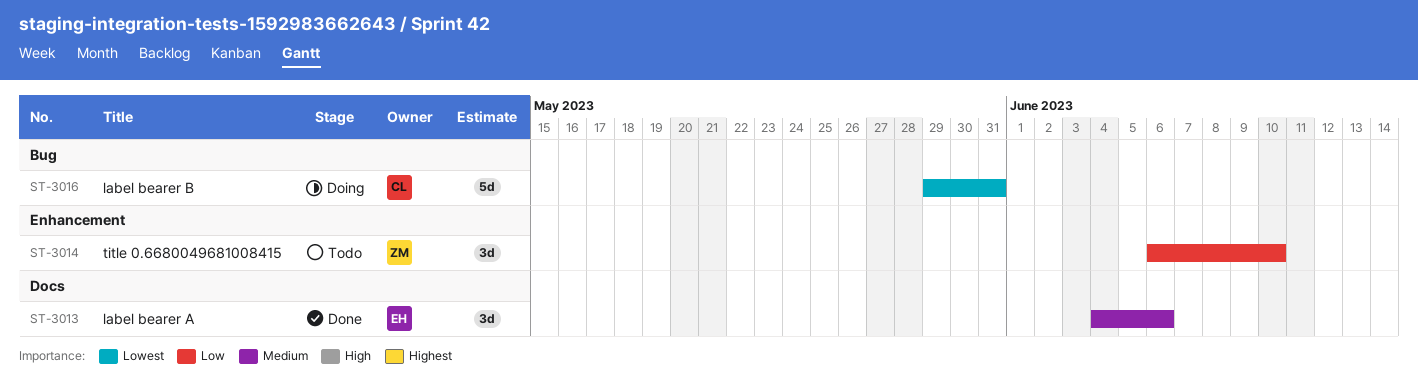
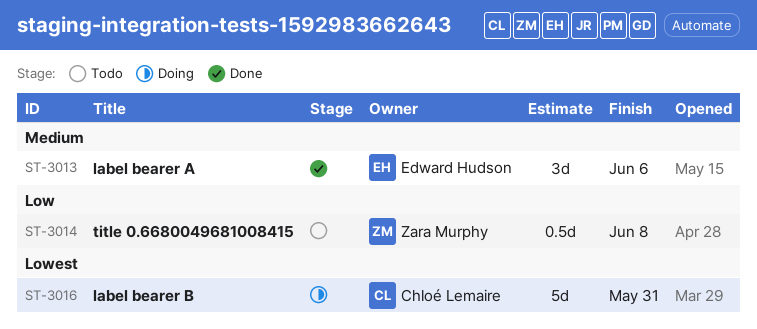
ST-3014, estimate: 3d -> 0.5d
ST-3014, due: Jun 10 -> Jun 8

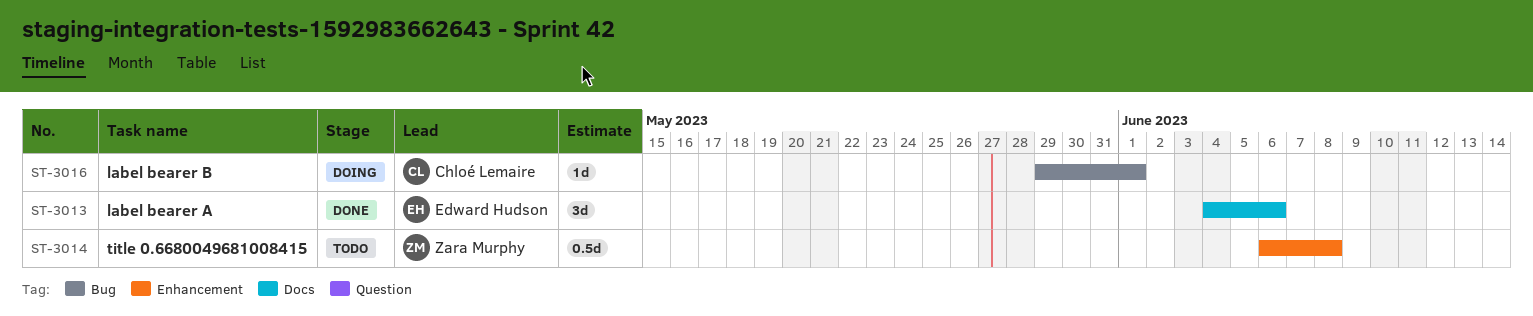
ST-3016, estimate: 5d -> 1d
ST-3016, due: May 31 -> Jun 1

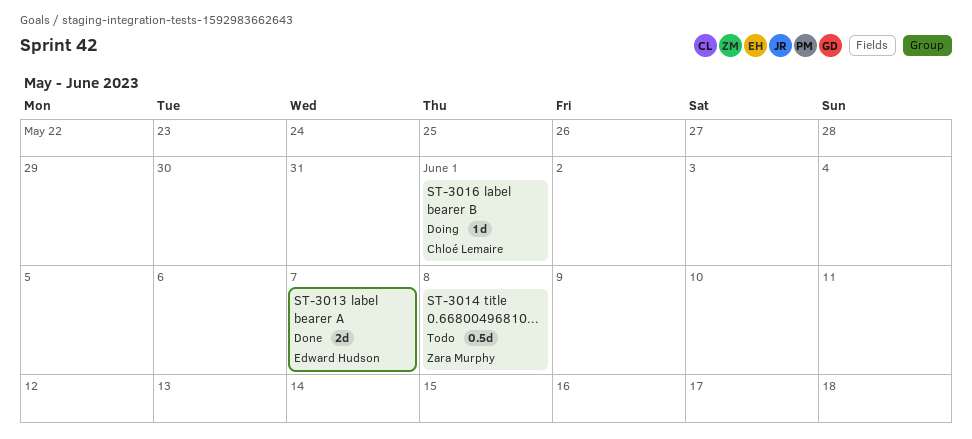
ST-3013, estimate: 3d -> 2d
ST-3013, due: Jun 6 -> Jun 7

